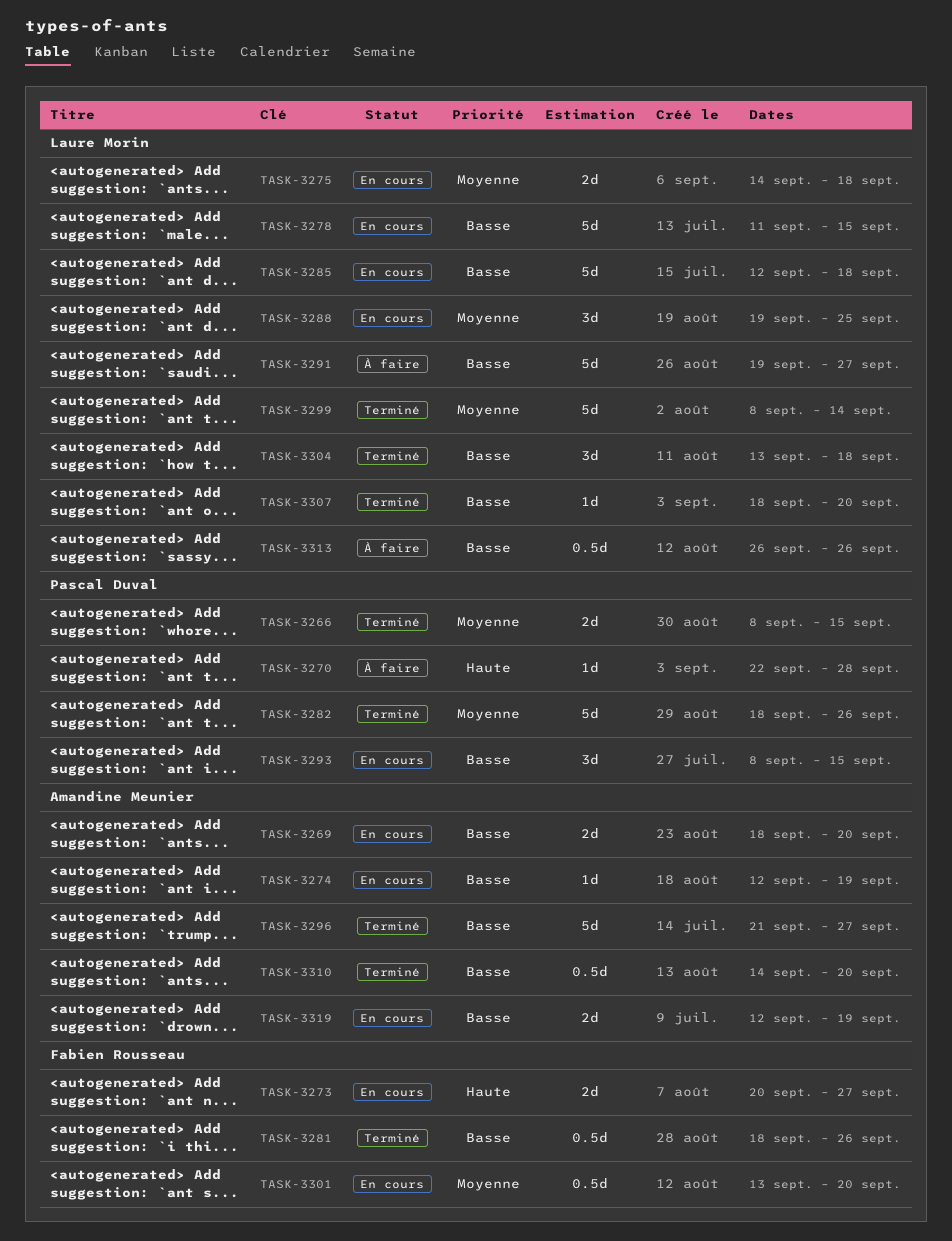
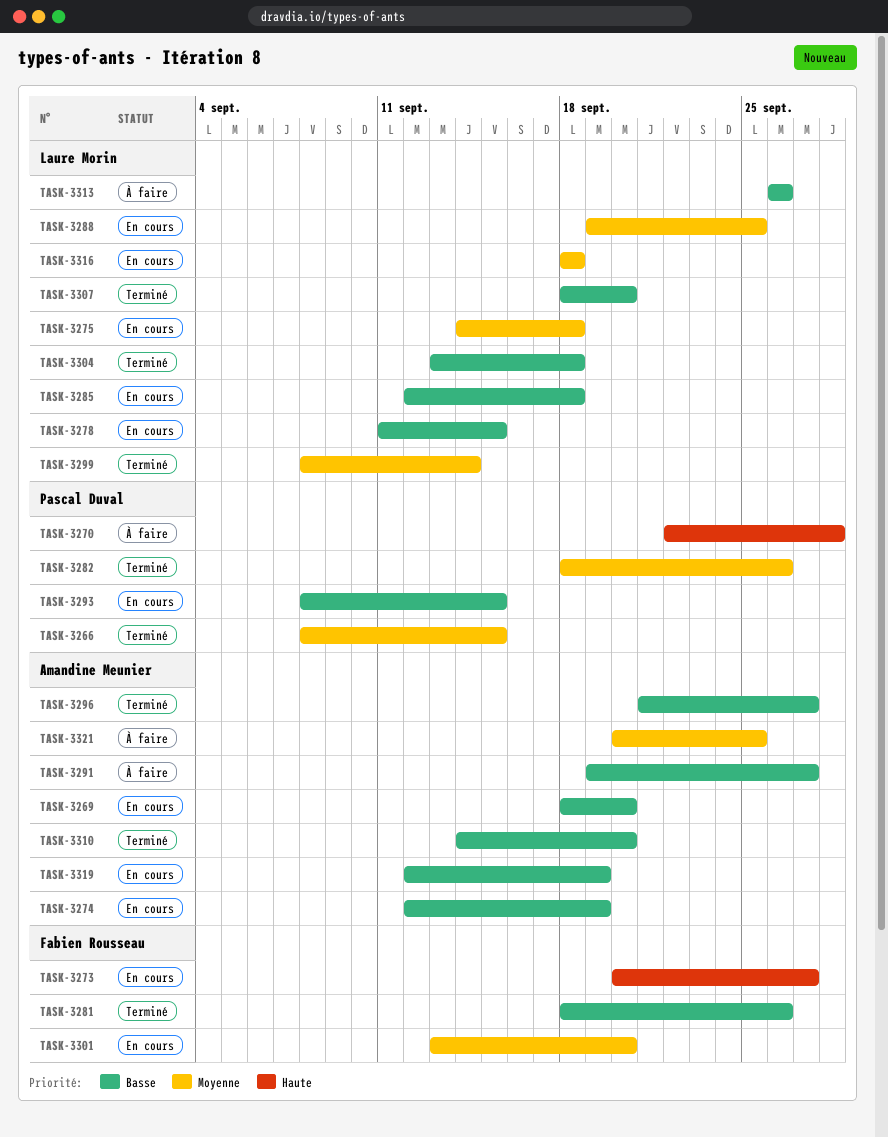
TASK-3291, owner: Laure Morin -> Amandine Meunier
TASK-3316: none -> present
TASK-3321: none -> present

